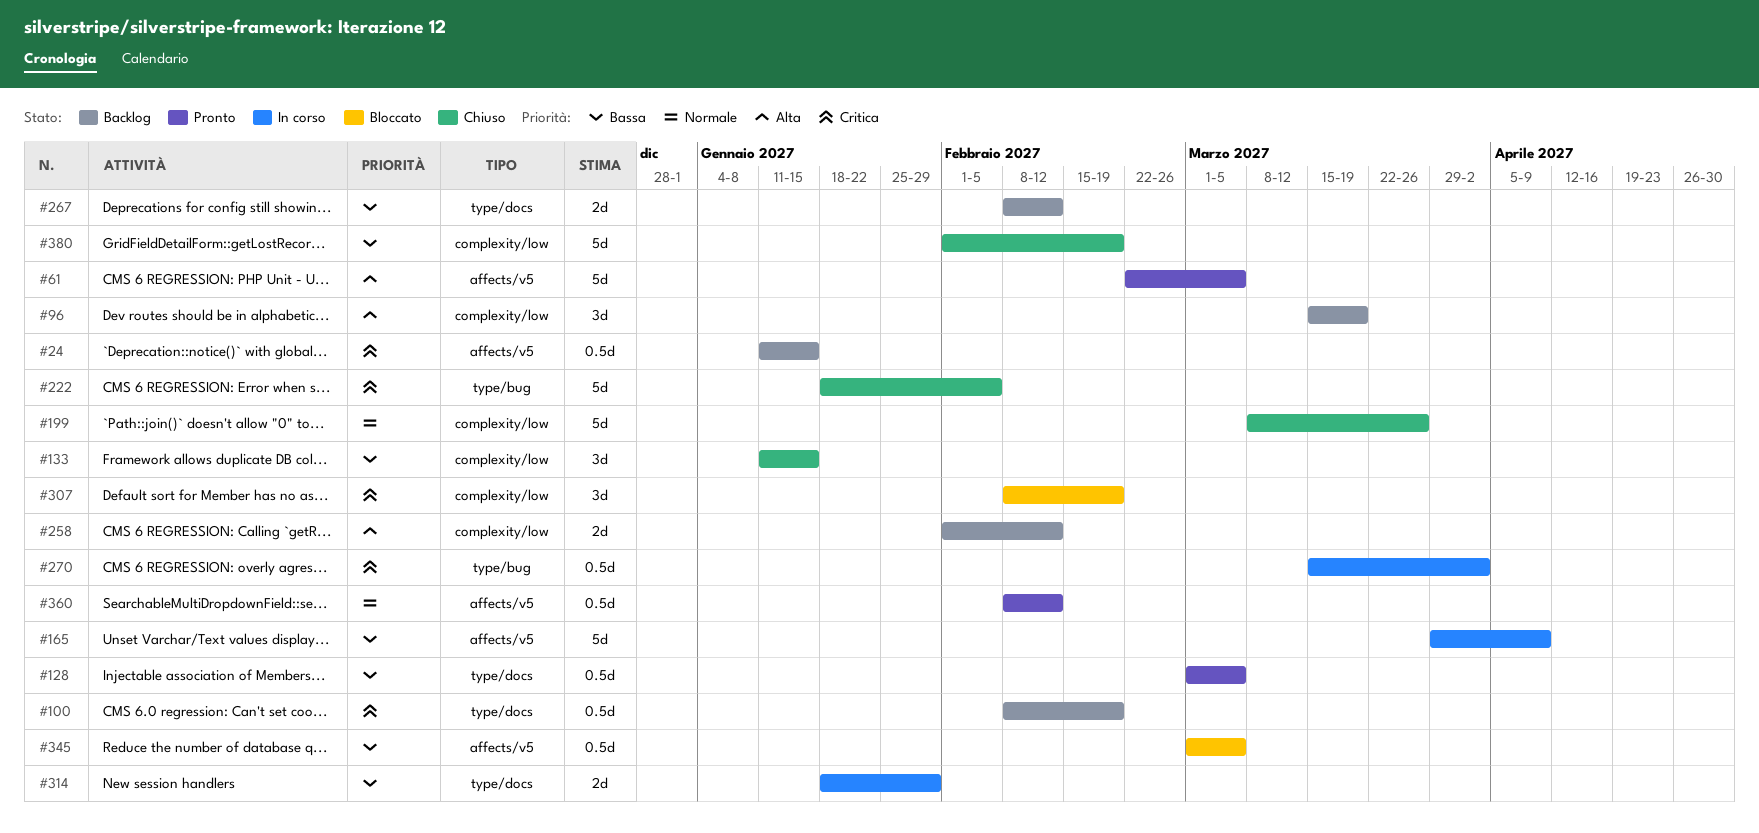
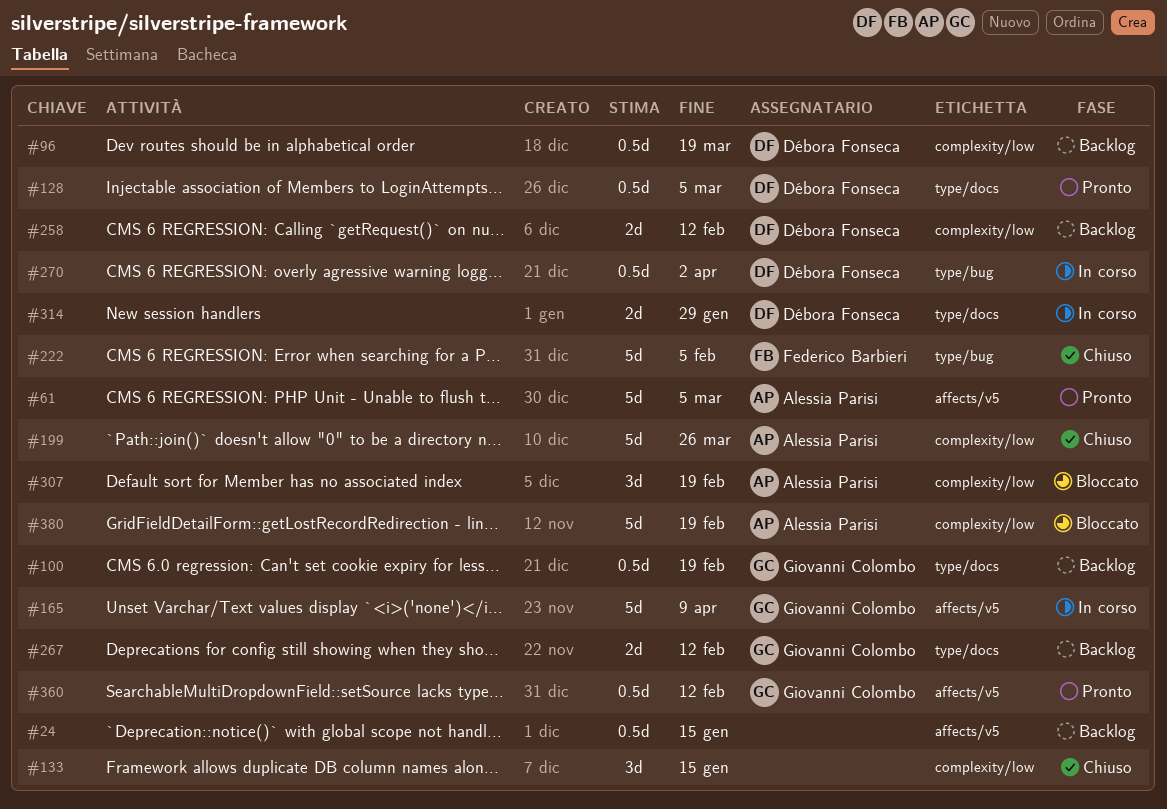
#96, estimate: 3d -> 0.5d
#345: present -> none
#380, status: Chiuso -> Bloccato

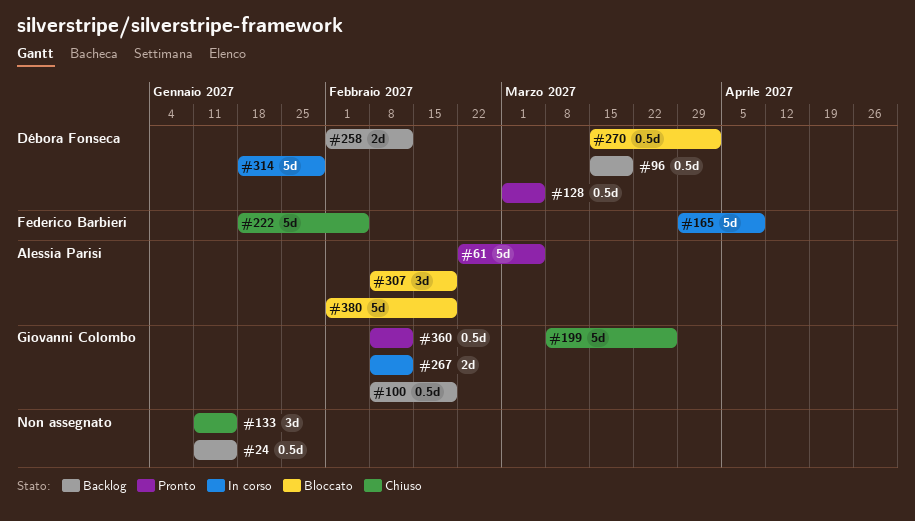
#165, owner: Giovanni Colombo -> Federico Barbieri
#199, owner: Alessia Parisi -> Giovanni Colombo
#267, status: Backlog -> In corso
#270, status: In corso -> Bloccato
#314, estimate: 2d -> 5d

